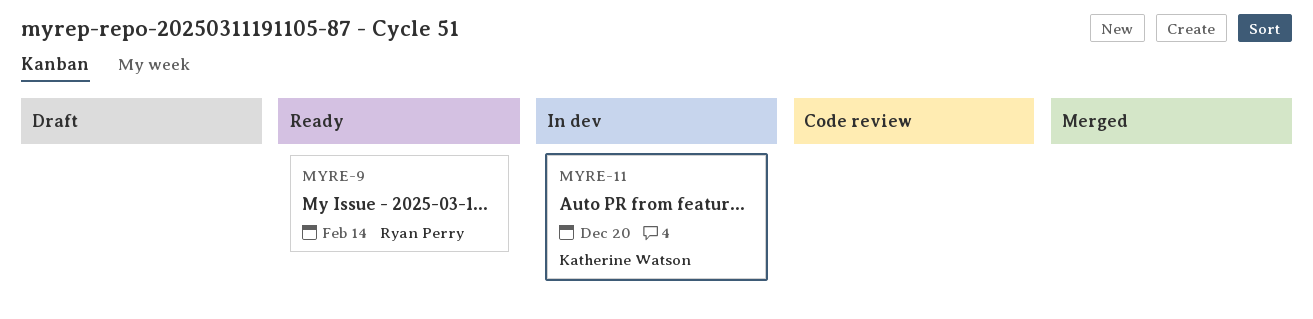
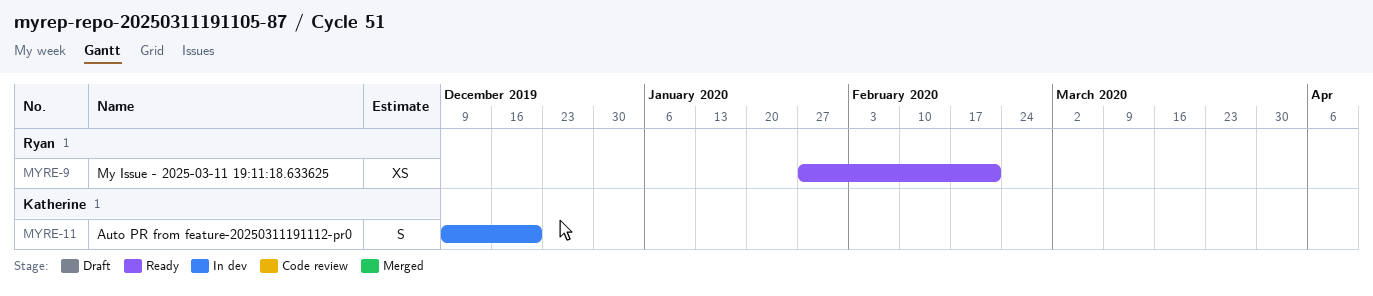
MYRE-9, due: Feb 14 -> Feb 21

